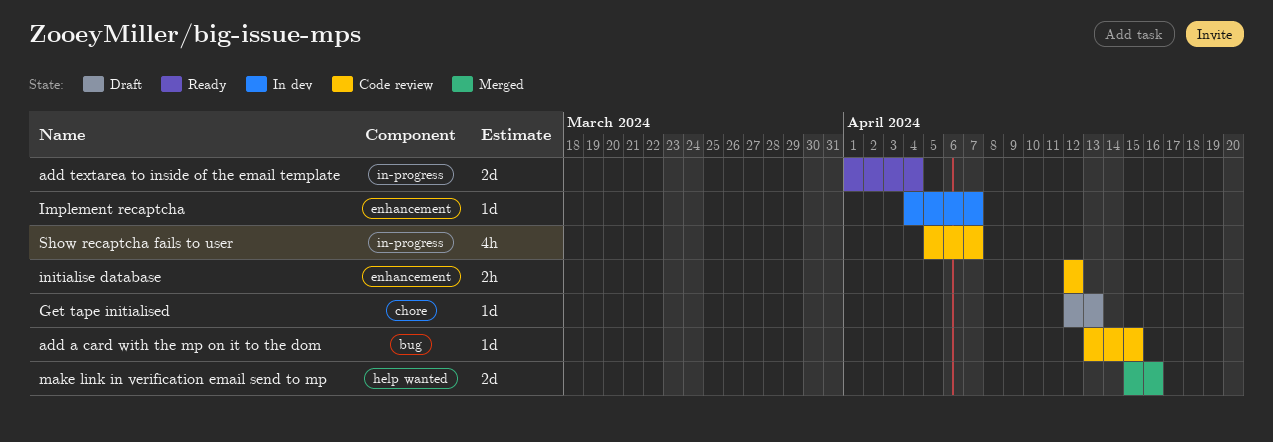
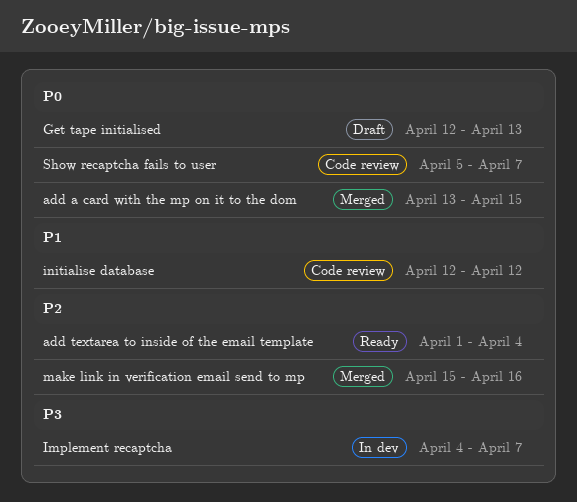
add a card with the mp on it to the dom, status: Code review -> Merged

